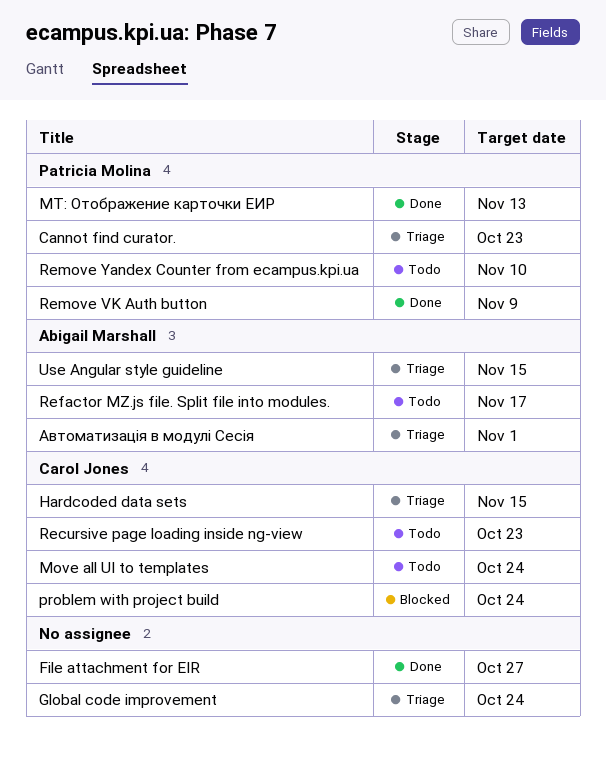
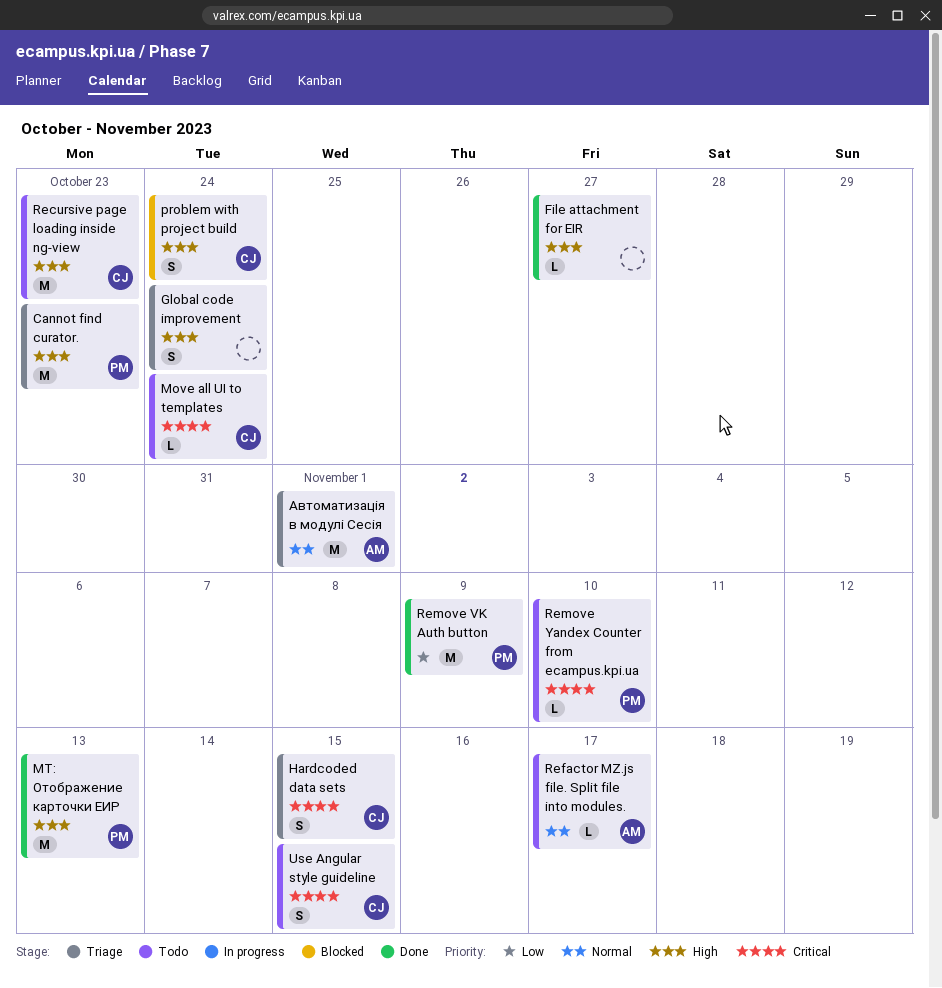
Use Angular style guideline, status: Triage -> Todo
Use Angular style guideline, owner: Abigail Marshall -> Carol Jones

